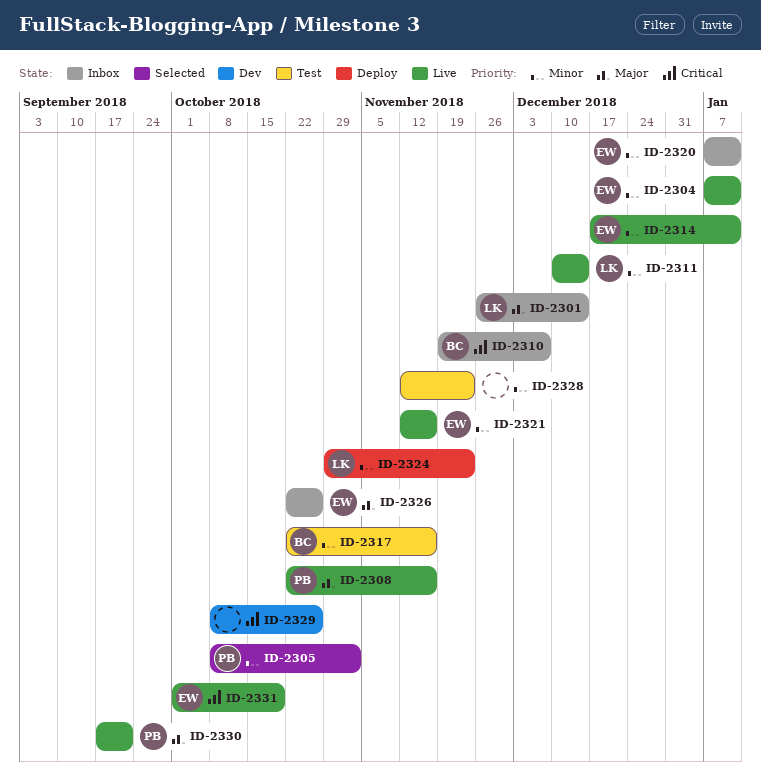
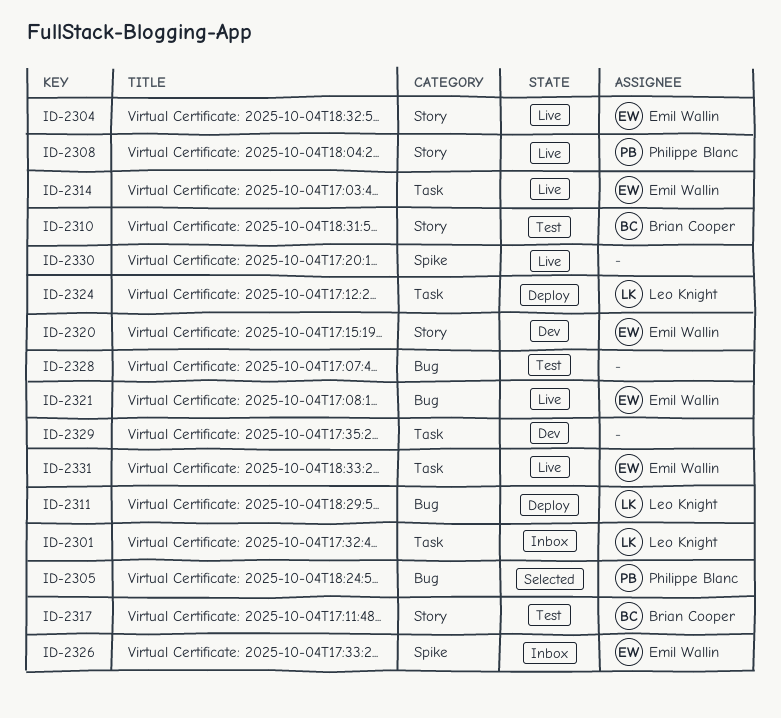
ID-2310, status: Inbox -> Test
ID-2311, status: Live -> Deploy
ID-2320, status: Inbox -> Dev
ID-2330, owner: Philippe Blanc -> none

